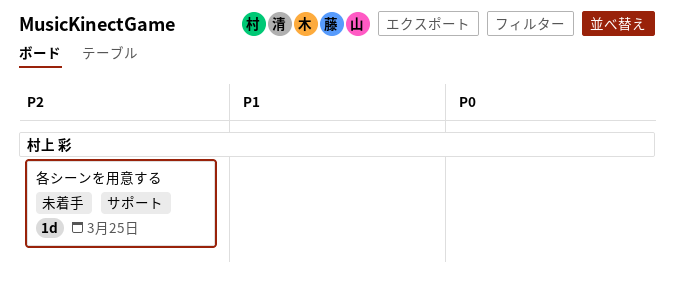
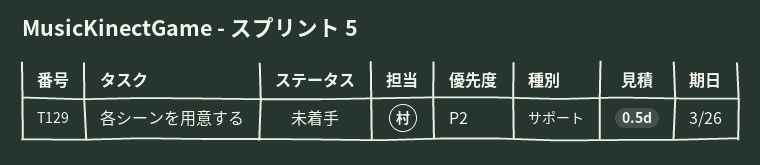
各シーンを用意する, estimate: 1d -> 0.5d
各シーンを用意する, due: Mar 25 -> Mar 26

